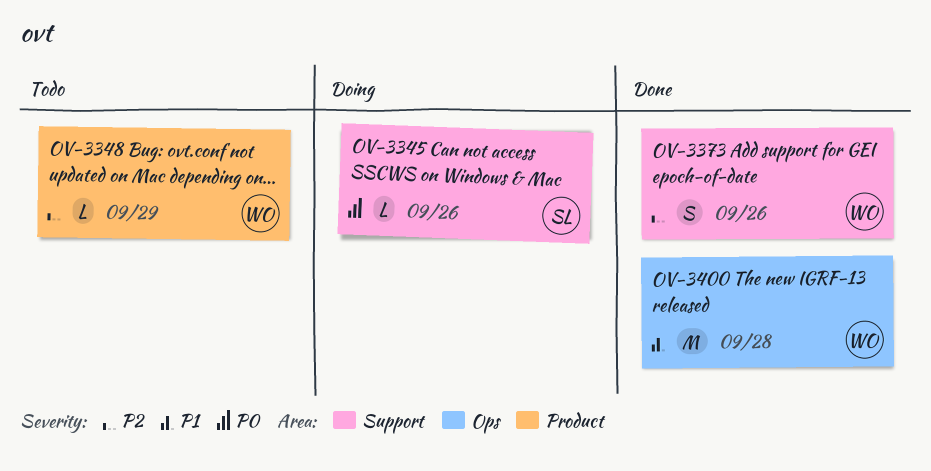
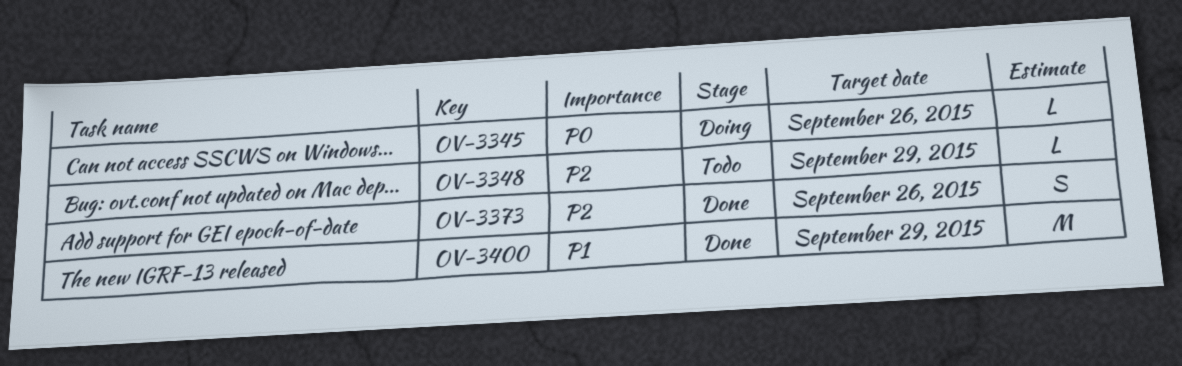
OV-3400, due: Sep 28 -> Sep 29

